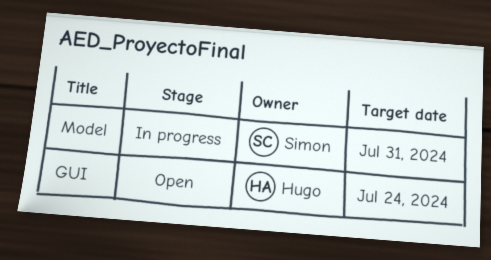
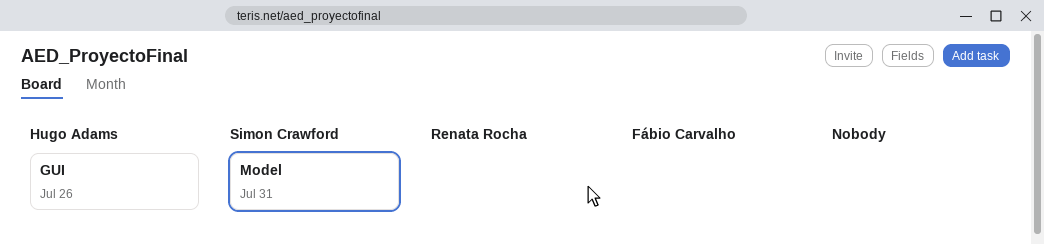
GUI, due: Jul 24 -> Jul 26

